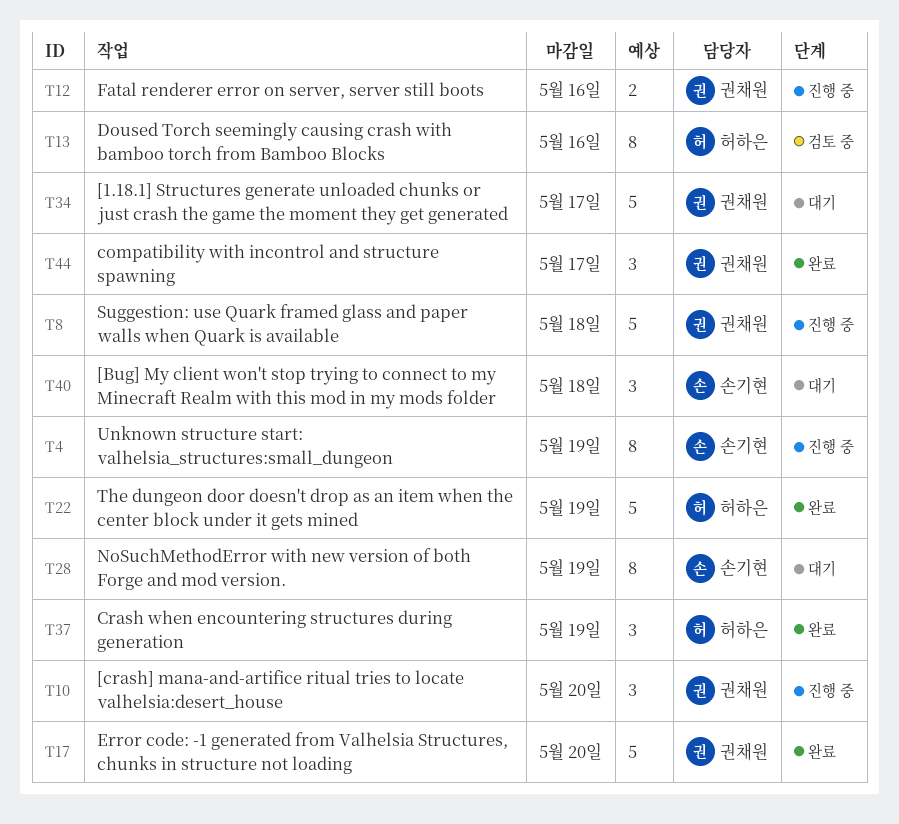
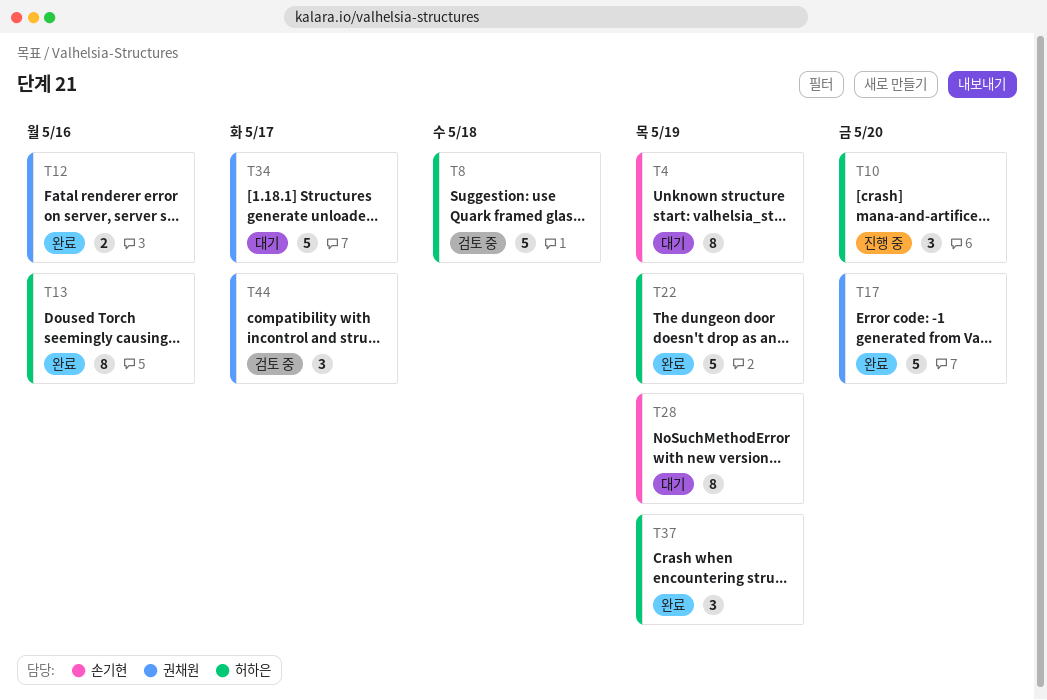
T4, status: 진행 중 -> 대기
T8, status: 진행 중 -> 검토 중
T8, owner: 권채원 -> 허하은
T10, owner: 권채원 -> 허하은
T12, status: 진행 중 -> 완료
T13, status: 검토 중 -> 완료
T40: present -> none
T44, status: 완료 -> 검토 중

